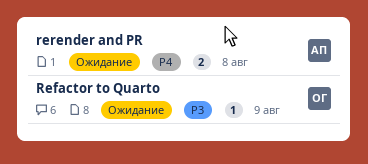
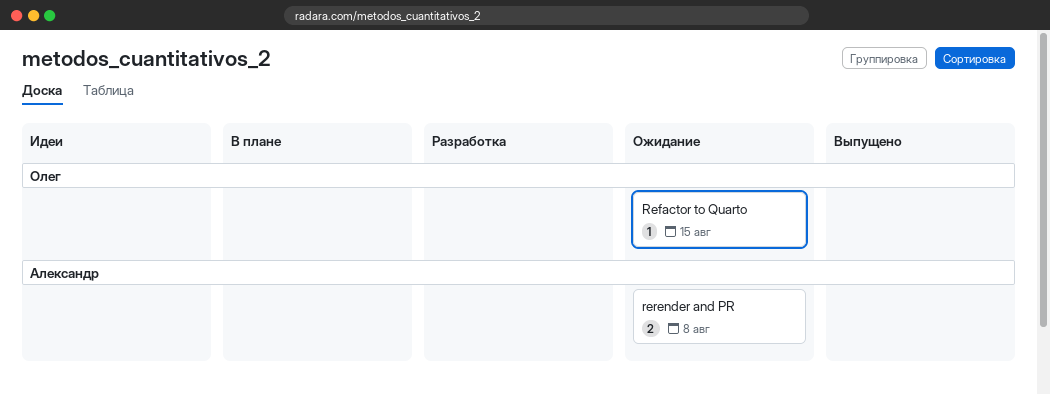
Refactor to Quarto, due: Aug 9 -> Aug 15

